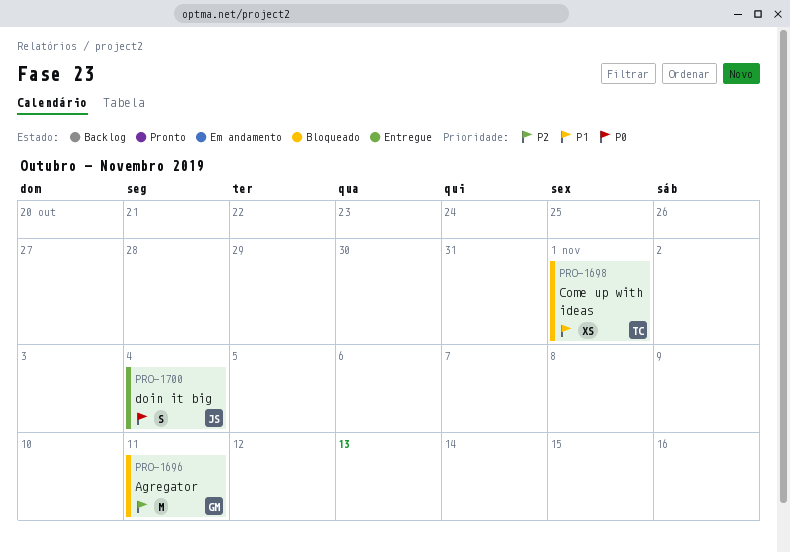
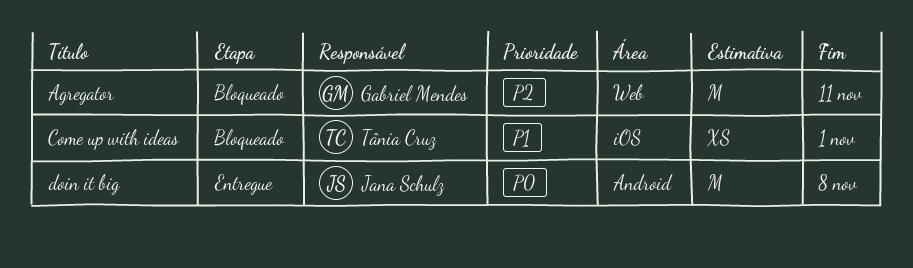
doin it big, estimate: S -> M
doin it big, due: Nov 4 -> Nov 8

